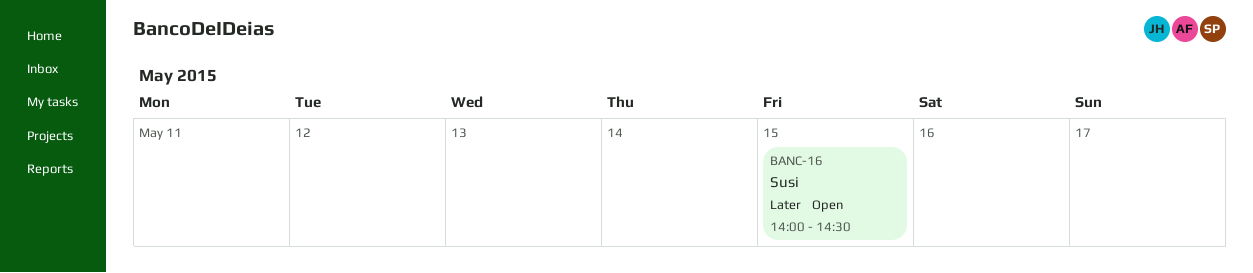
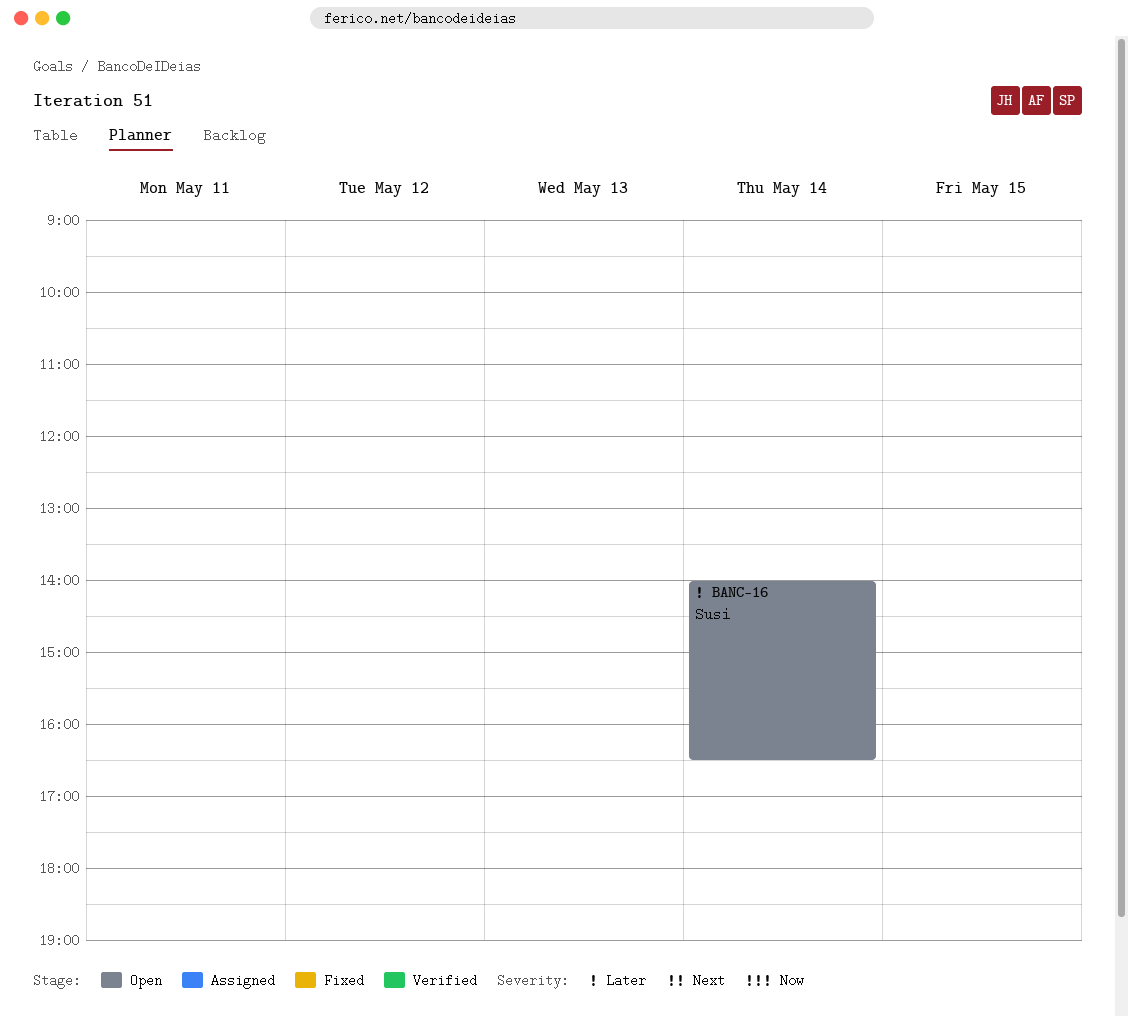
BANC-16, day: May 15 -> May 14
BANC-16, ends: 14:30 -> 16:30

